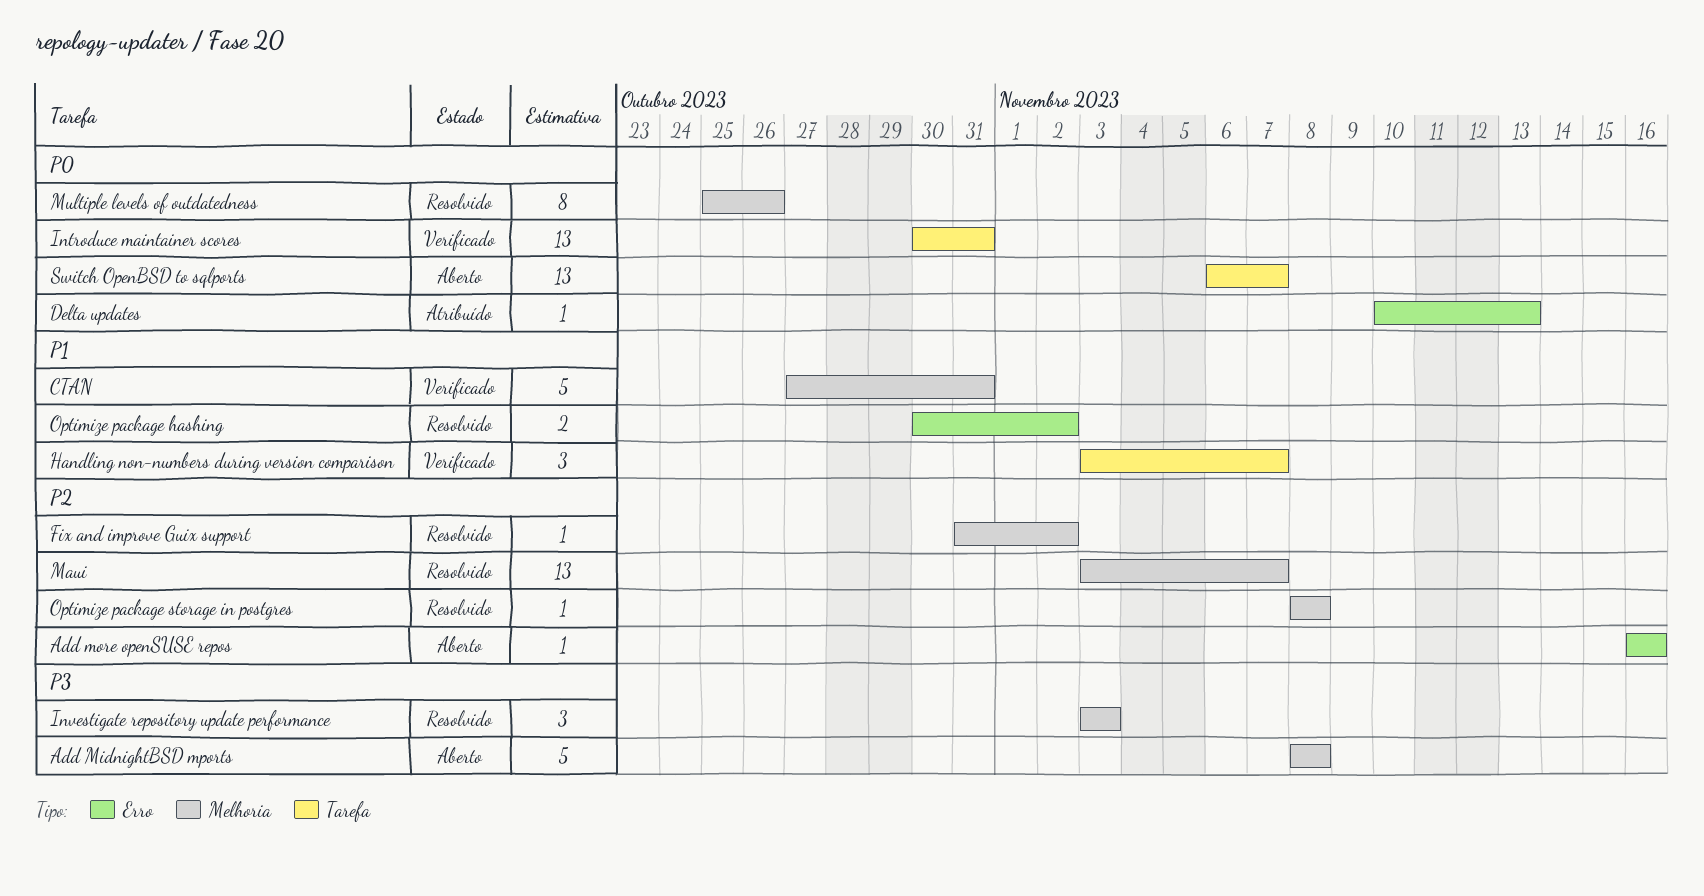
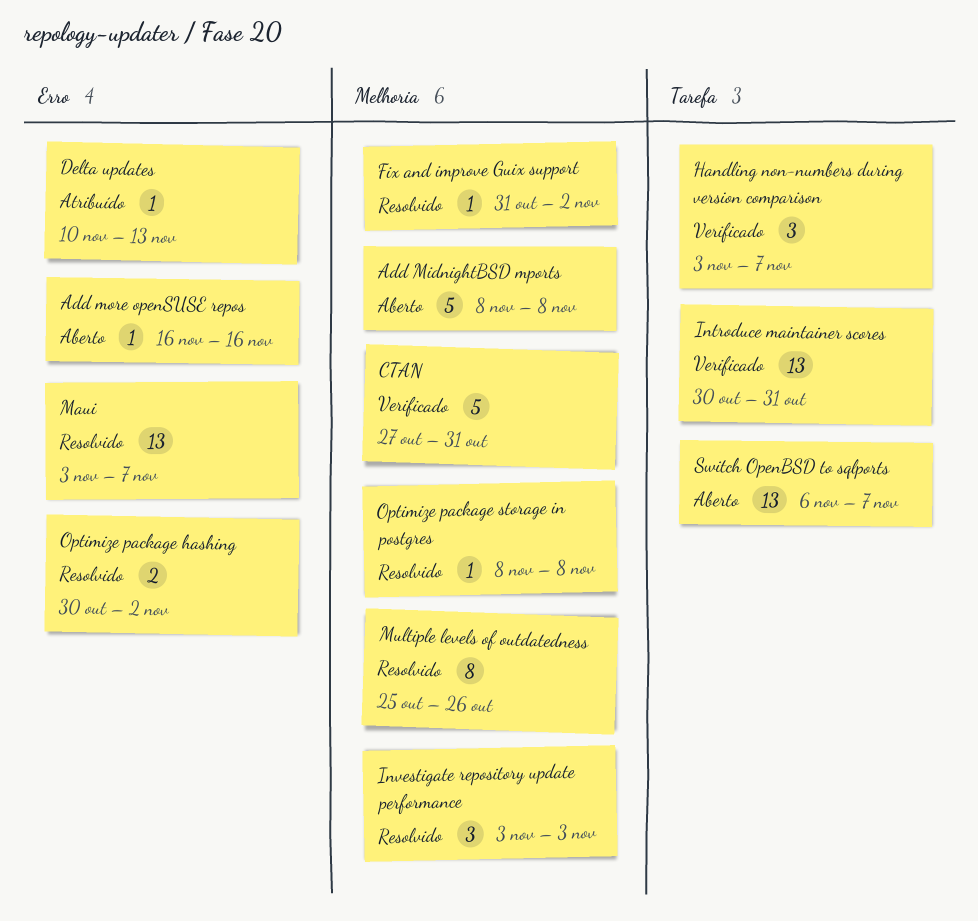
Maui, label: Melhoria -> Erro

